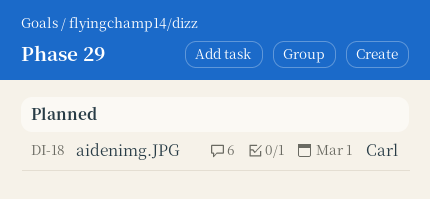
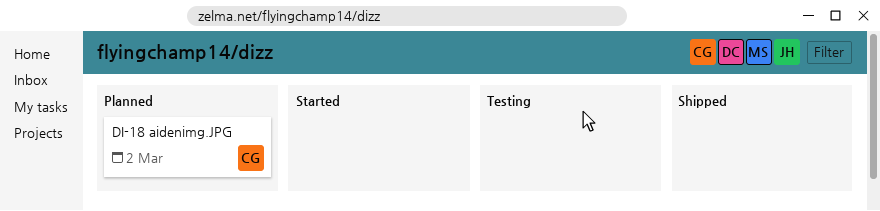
DI-18, due: Mar 1 -> Mar 2

